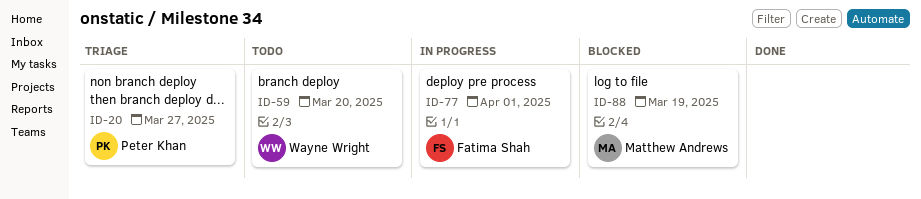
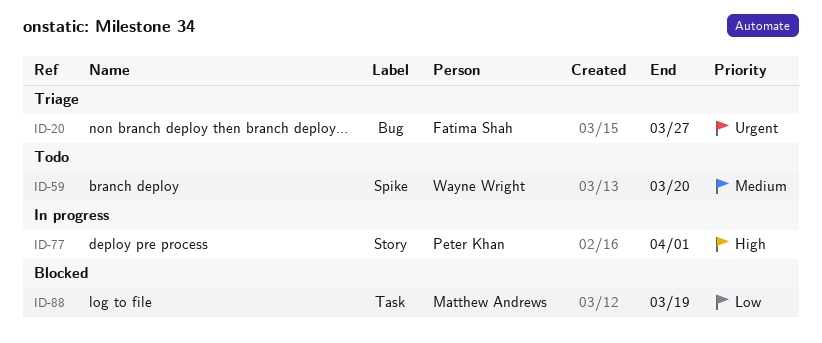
ID-20, owner: Peter Khan -> Fatima Shah
ID-77, owner: Fatima Shah -> Peter Khan

